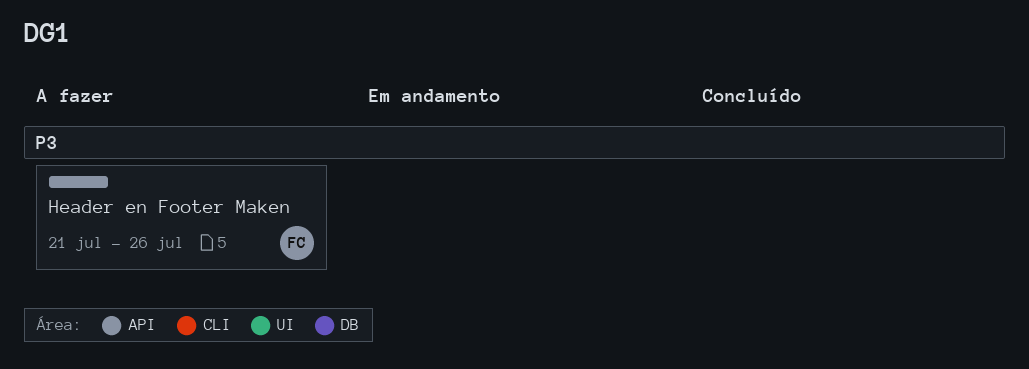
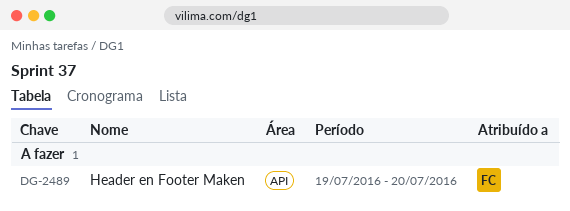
Header en Footer Maken, start: Jul 21 -> Jul 19
Header en Footer Maken, due: Jul 26 -> Jul 20

